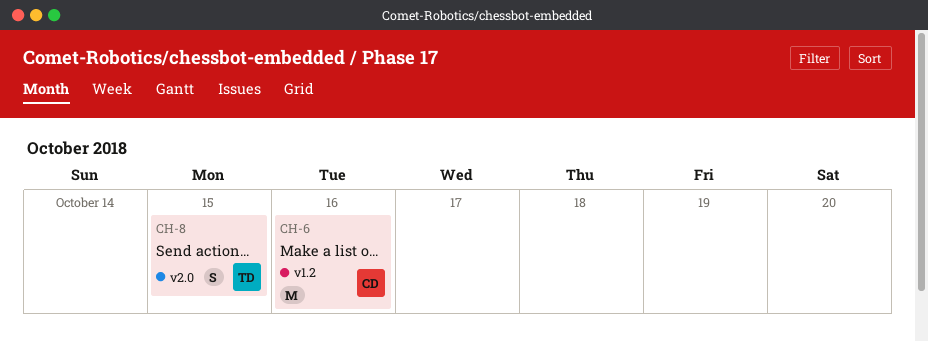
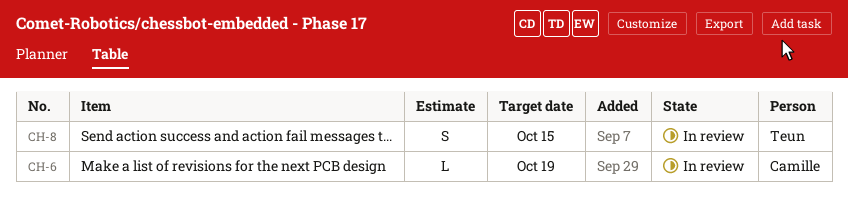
CH-6, estimate: M -> L
CH-6, due: Oct 16 -> Oct 19

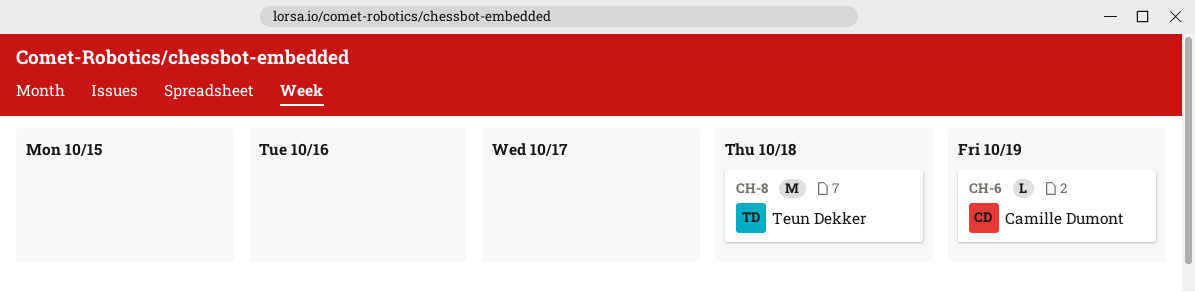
CH-8, estimate: S -> M
CH-8, due: Oct 15 -> Oct 18

